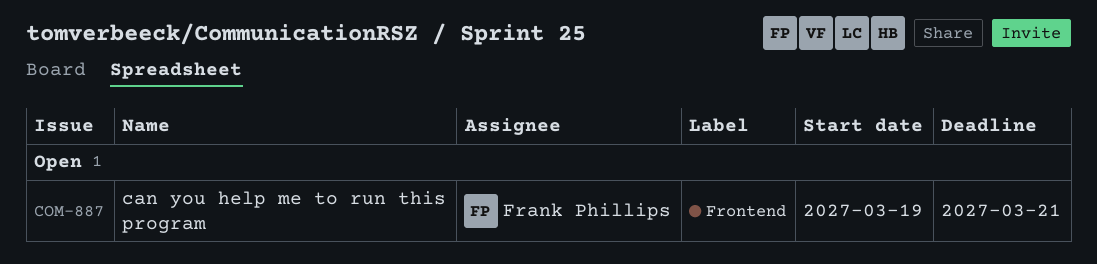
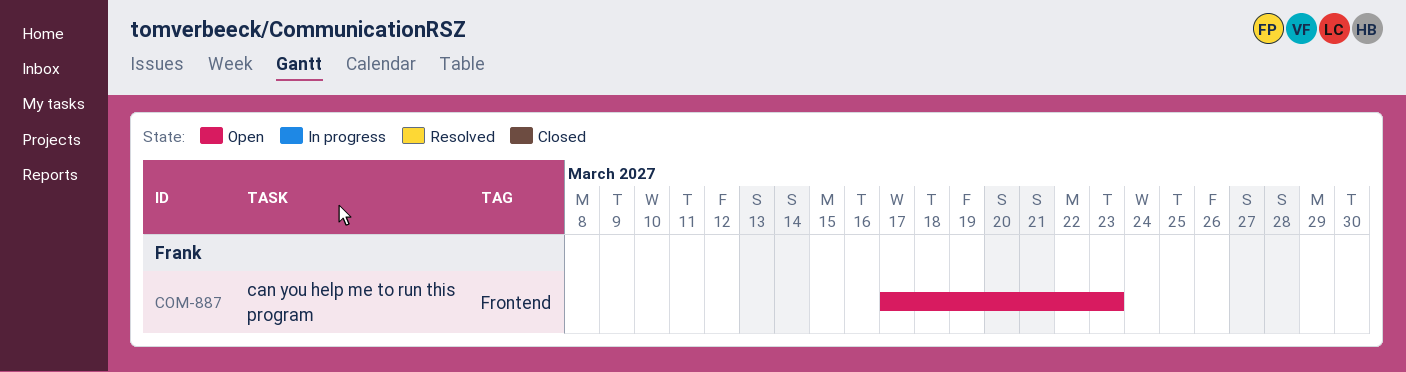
COM-887, start: Mar 19 -> Mar 17
COM-887, due: Mar 21 -> Mar 23

